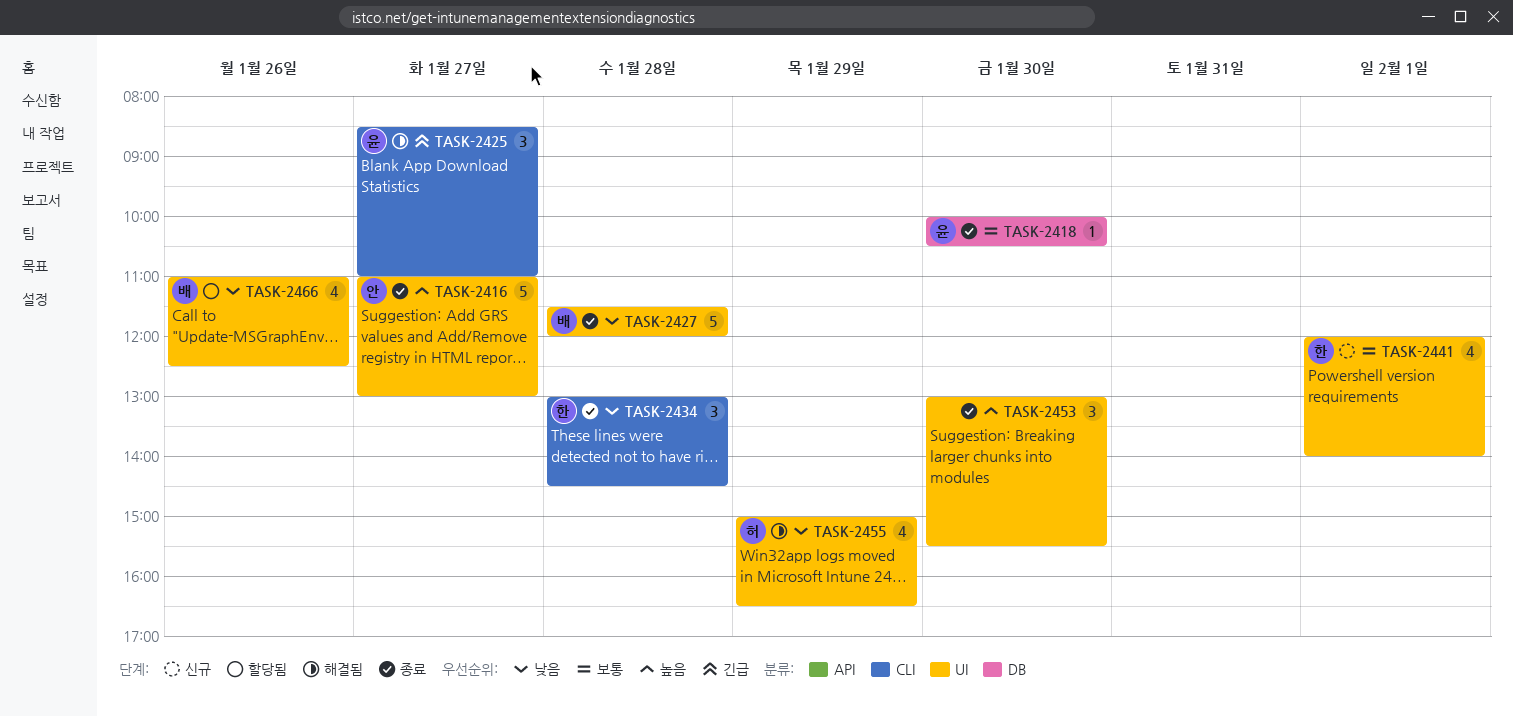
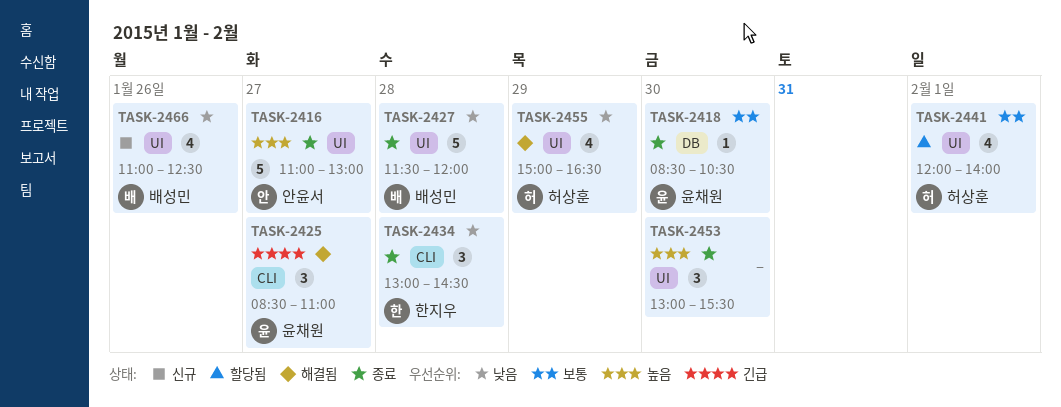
TASK-2418, begins: 10:00 -> 08:30
TASK-2441, status: 신규 -> 할당됨
TASK-2441, owner: 한지우 -> 허상훈
TASK-2466, status: 할당됨 -> 신규

